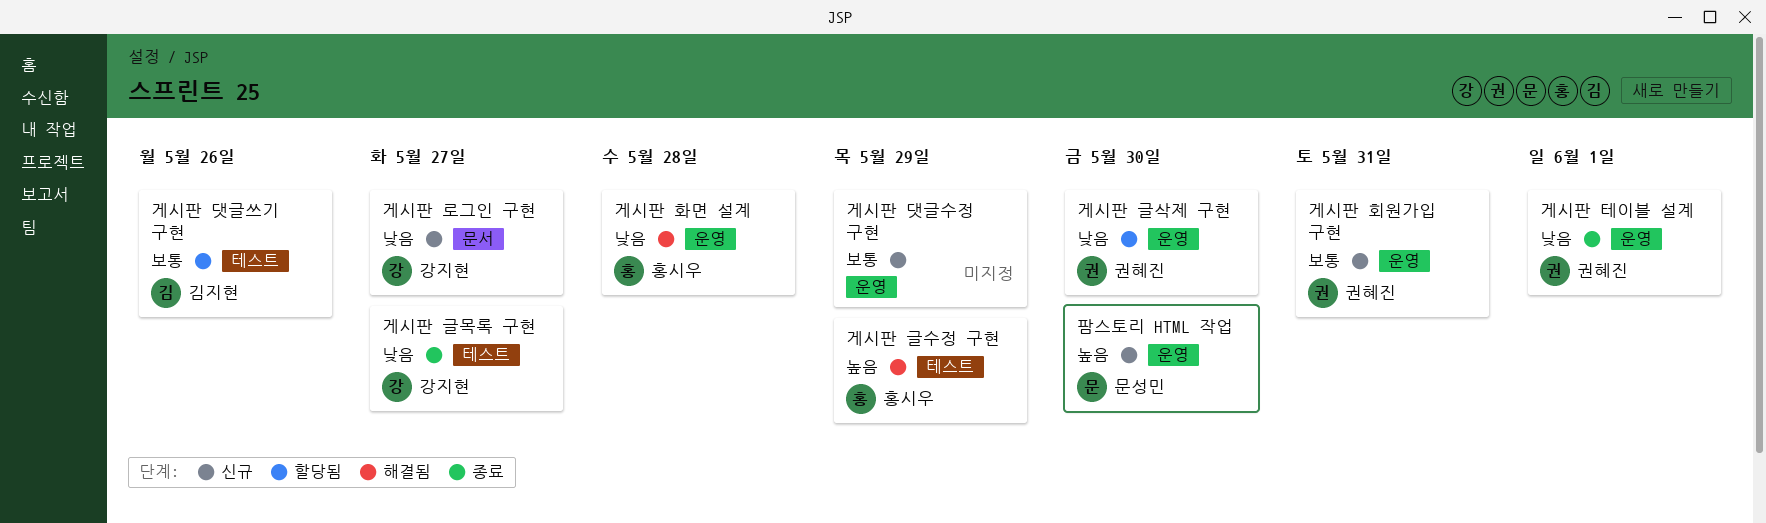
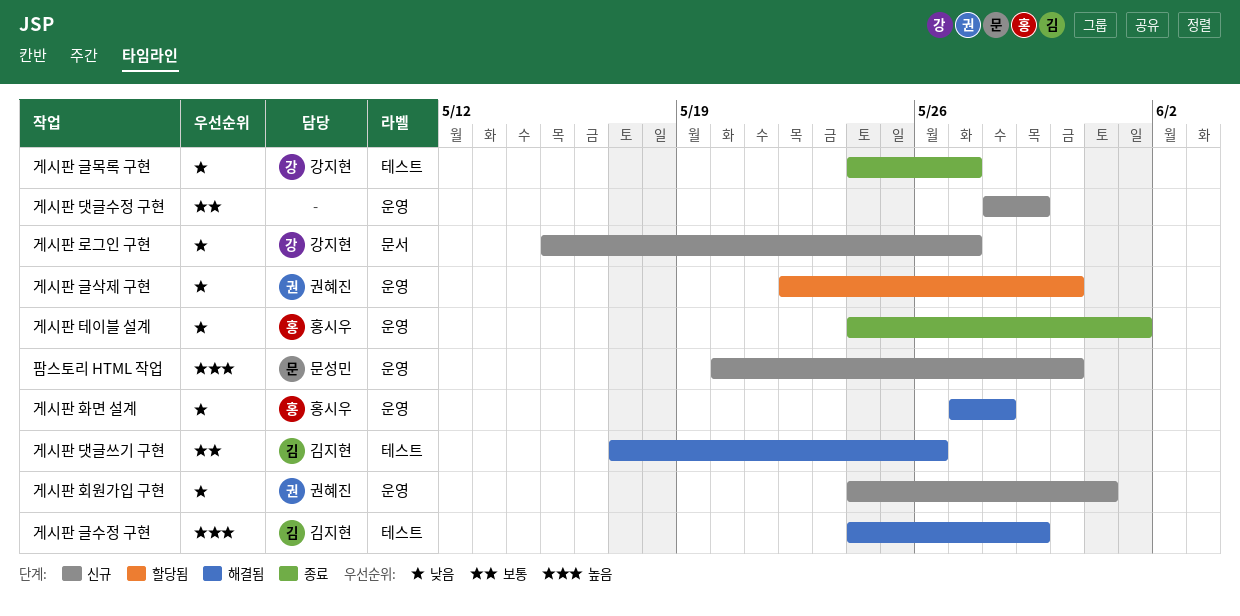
게시판 글수정 구현, owner: 홍시우 -> 김지현
게시판 댓글쓰기 구현, status: 할당됨 -> 해결됨
게시판 테이블 설계, owner: 권혜진 -> 홍시우
게시판 회원가입 구현, priority: 보통 -> 낮음

